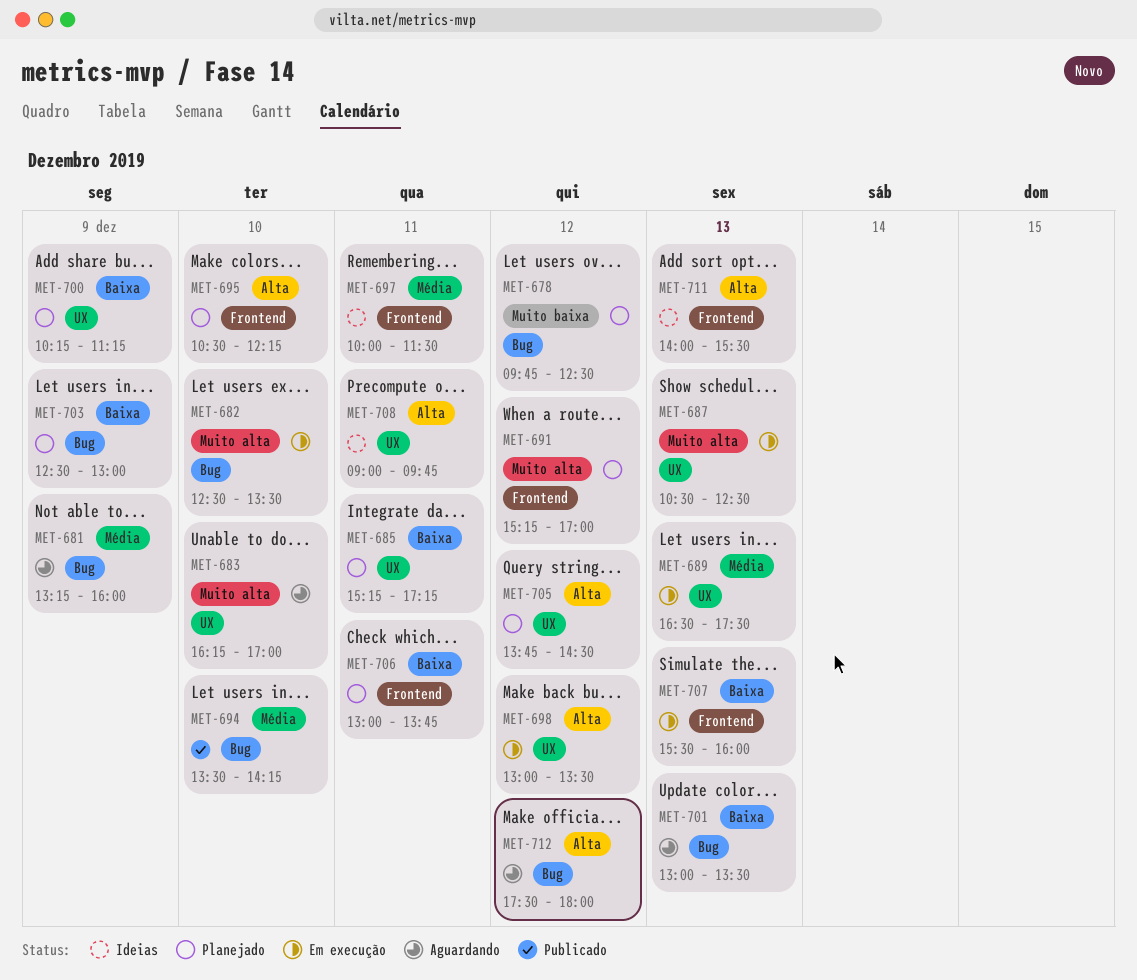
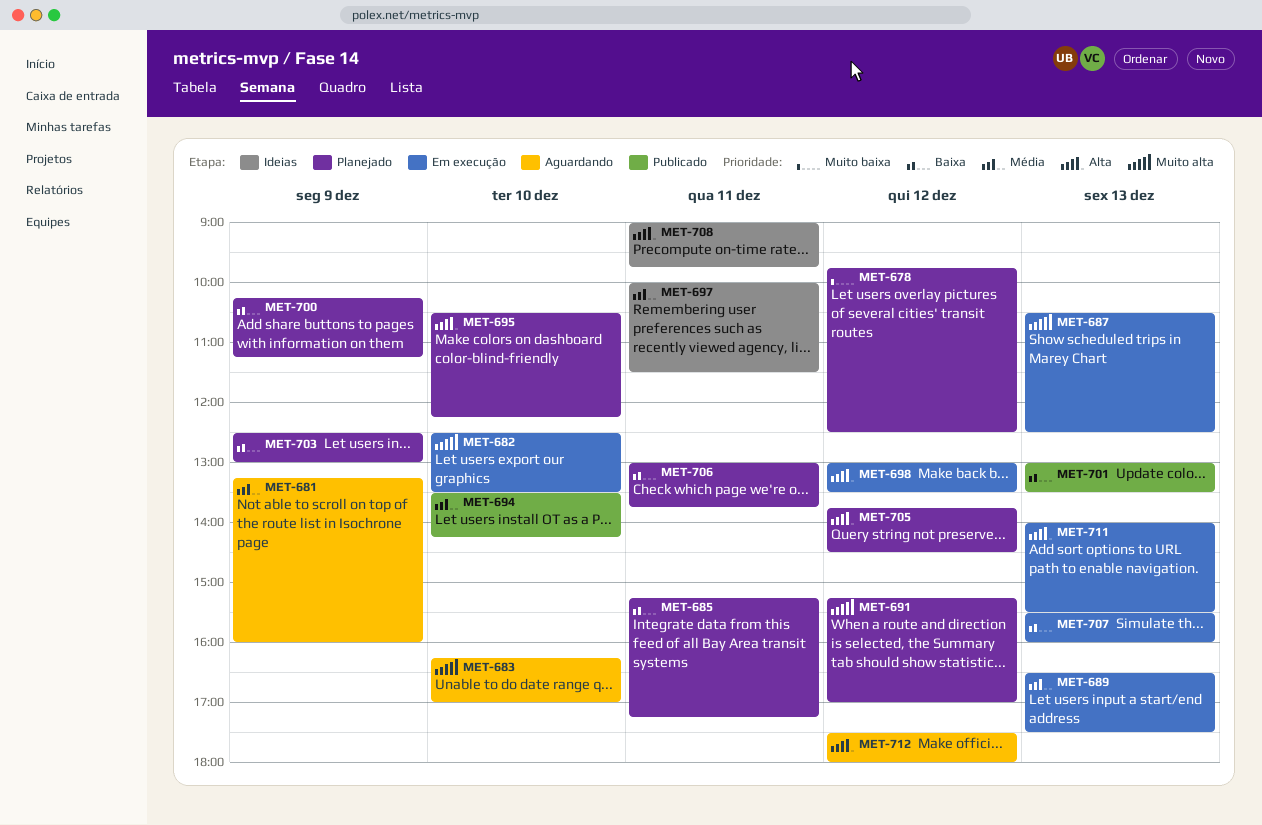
MET-701, status: Aguardando -> Publicado
MET-711, status: Ideias -> Em execução

